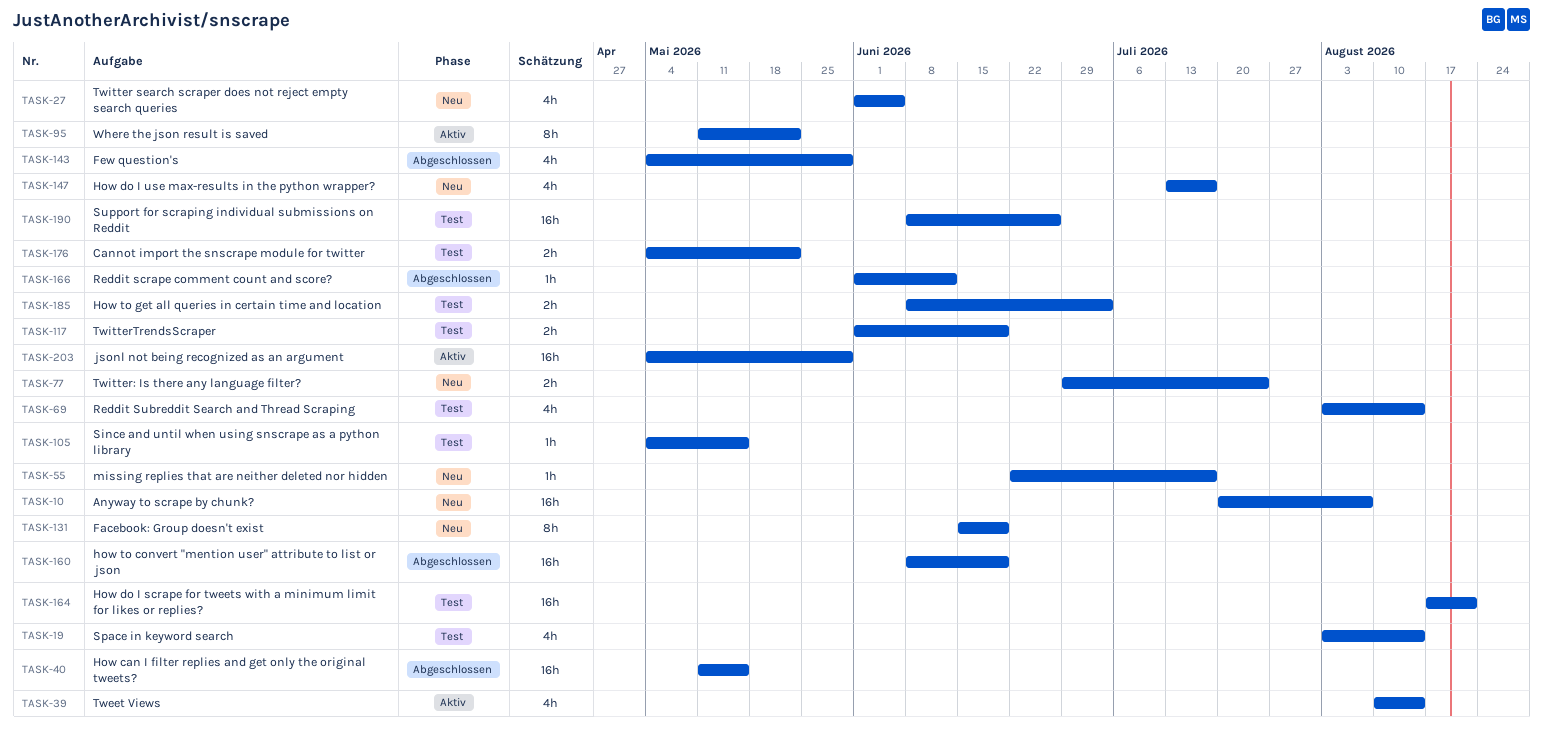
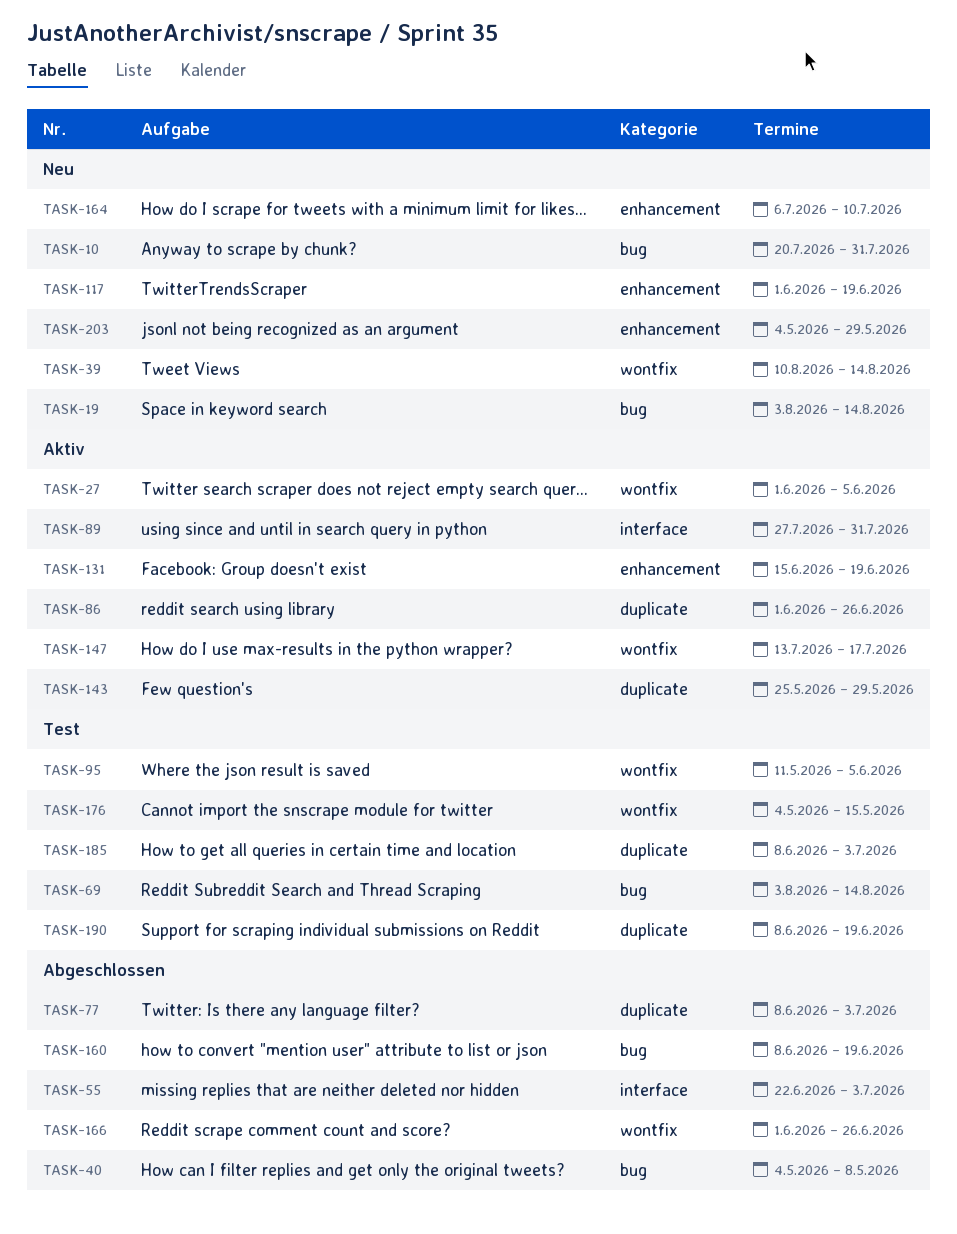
TASK-10, due: Aug 7 -> Jul 31
TASK-19, status: Test -> Neu
TASK-27, status: Neu -> Aktiv
TASK-39, status: Aktiv -> Neu
TASK-40, start: May 11 -> May 4
TASK-40, due: May 15 -> May 8
TASK-55, status: Neu -> Abgeschlossen
TASK-55, due: Jul 17 -> Jul 3
TASK-77, status: Neu -> Abgeschlossen
TASK-77, start: Jun 29 -> Jun 8
TASK-77, due: Jul 24 -> Jul 3
TASK-86: none -> present
TASK-89: none -> present
TASK-95, status: Aktiv -> Test
TASK-95, due: May 22 -> Jun 5
TASK-105: present -> none
TASK-117, status: Test -> Neu
TASK-131, status: Neu -> Aktiv
TASK-143, status: Abgeschlossen -> Aktiv
TASK-143, start: May 4 -> May 25
TASK-147, status: Neu -> Aktiv
TASK-164, status: Test -> Neu
TASK-164, start: Aug 17 -> Jul 6
TASK-164, due: Aug 21 -> Jul 10
TASK-166, due: Jun 12 -> Jun 26
TASK-176, due: May 22 -> May 15
TASK-190, due: Jun 26 -> Jun 19
TASK-203, status: Aktiv -> Neu

